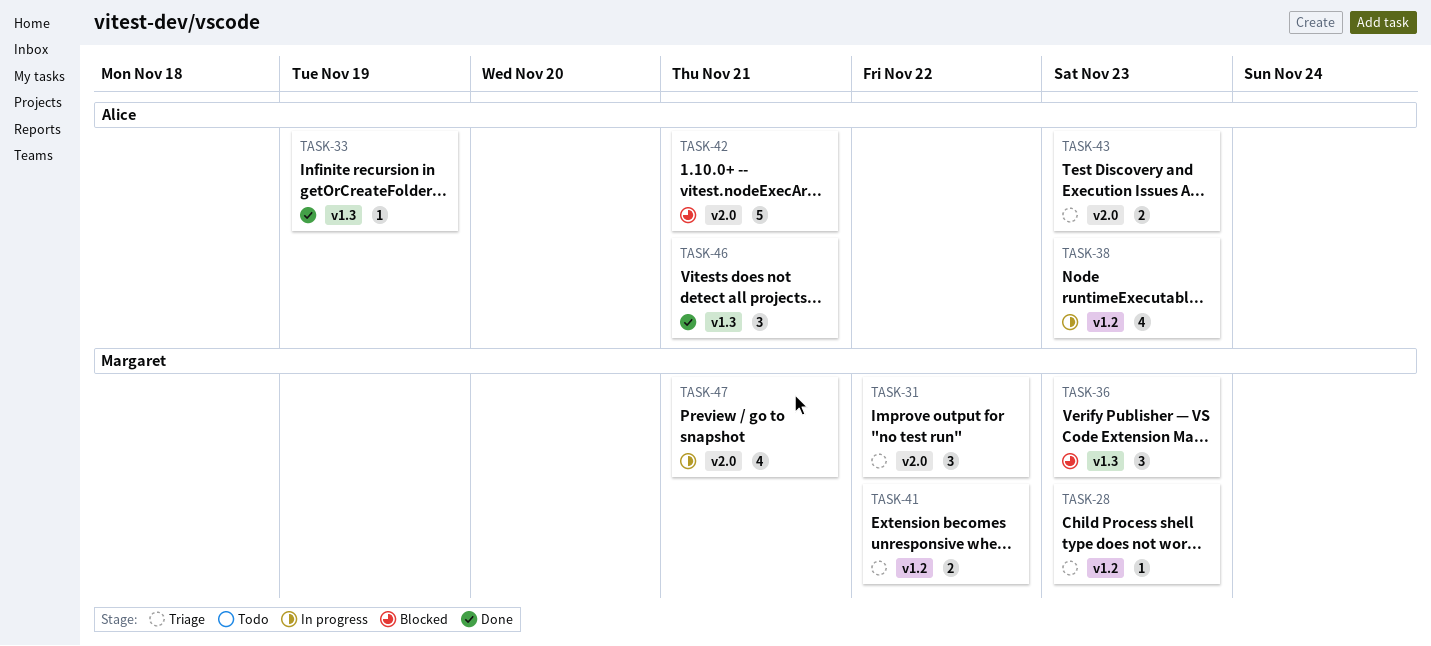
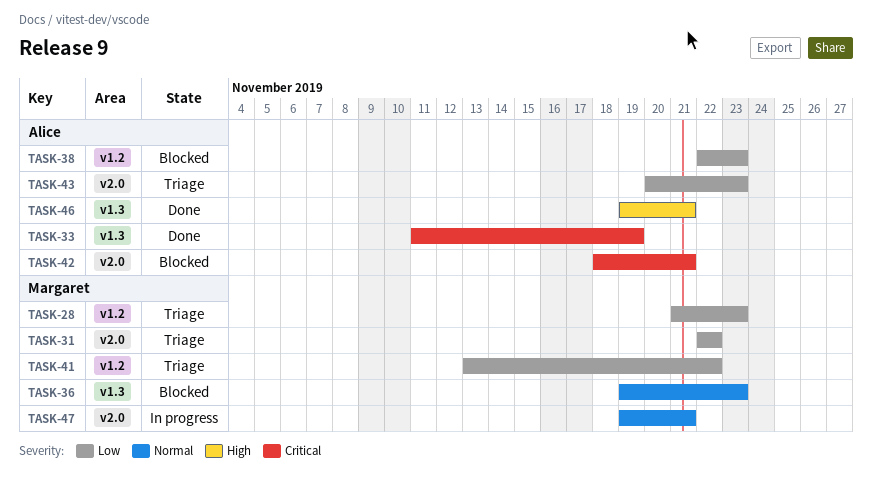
TASK-38, status: In progress -> Blocked

